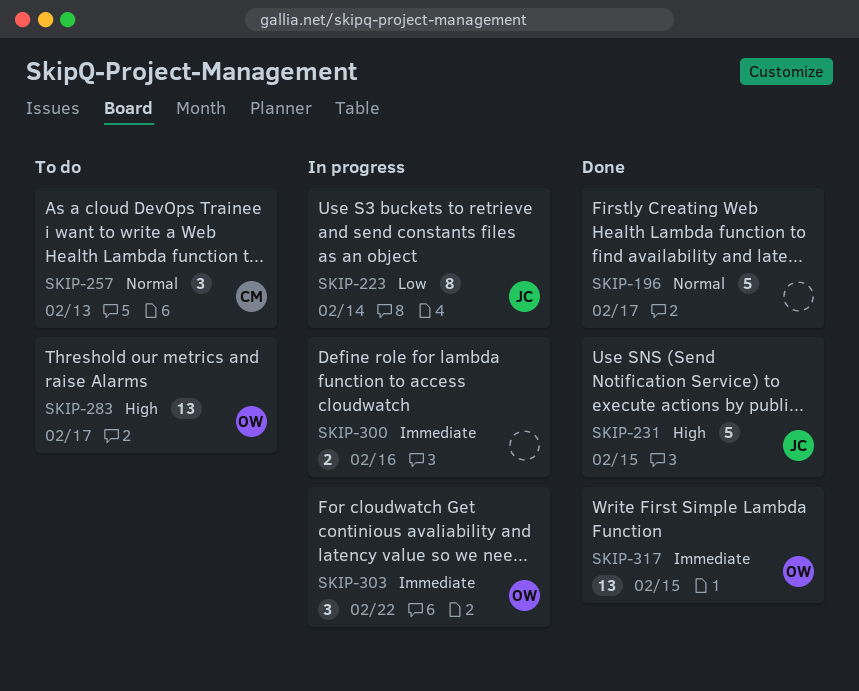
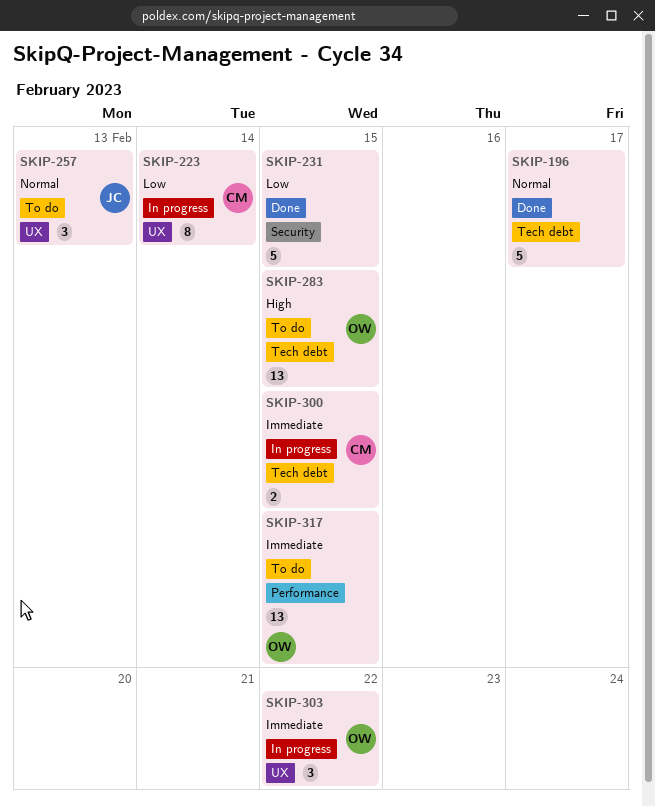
SKIP-223, owner: JC -> CM
SKIP-231, owner: JC -> none
SKIP-231, priority: High -> Low
SKIP-257, owner: CM -> JC
SKIP-283, due: Feb 17 -> Feb 15
SKIP-300, owner: none -> CM
SKIP-300, due: Feb 16 -> Feb 15
SKIP-317, status: Done -> To do

